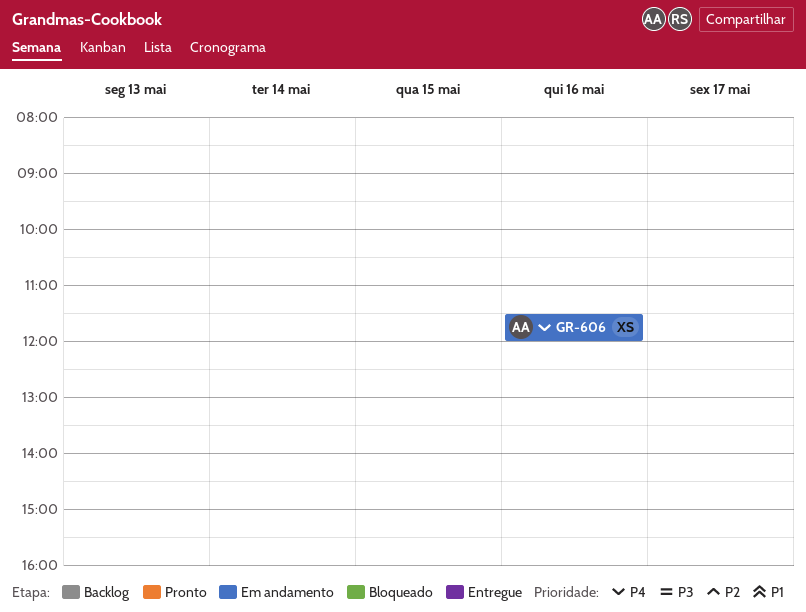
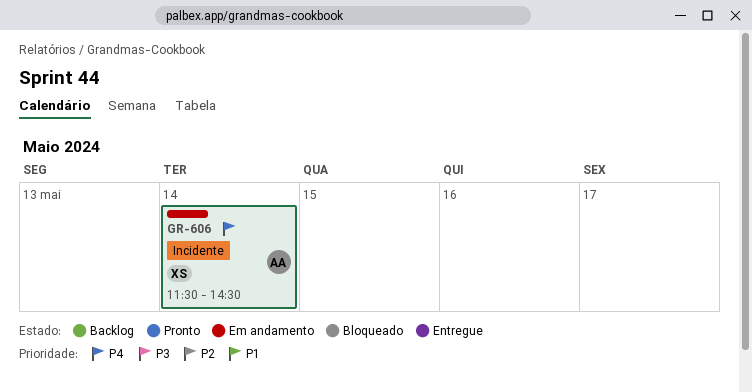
GR-606, day: May 16 -> May 14
GR-606, ends: 12:00 -> 14:30

